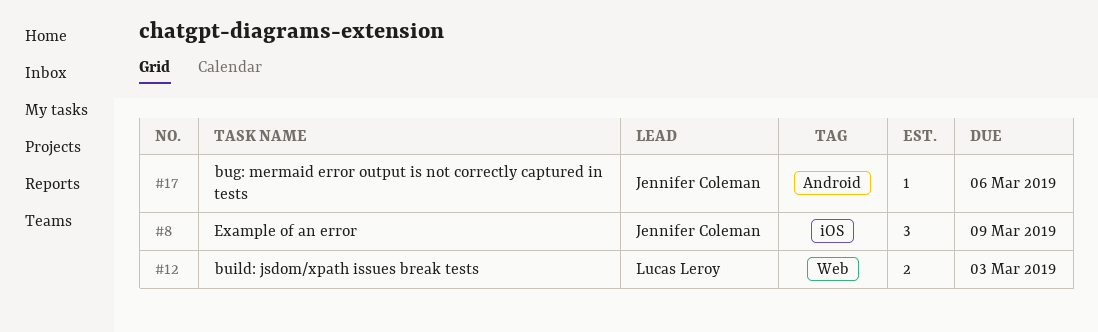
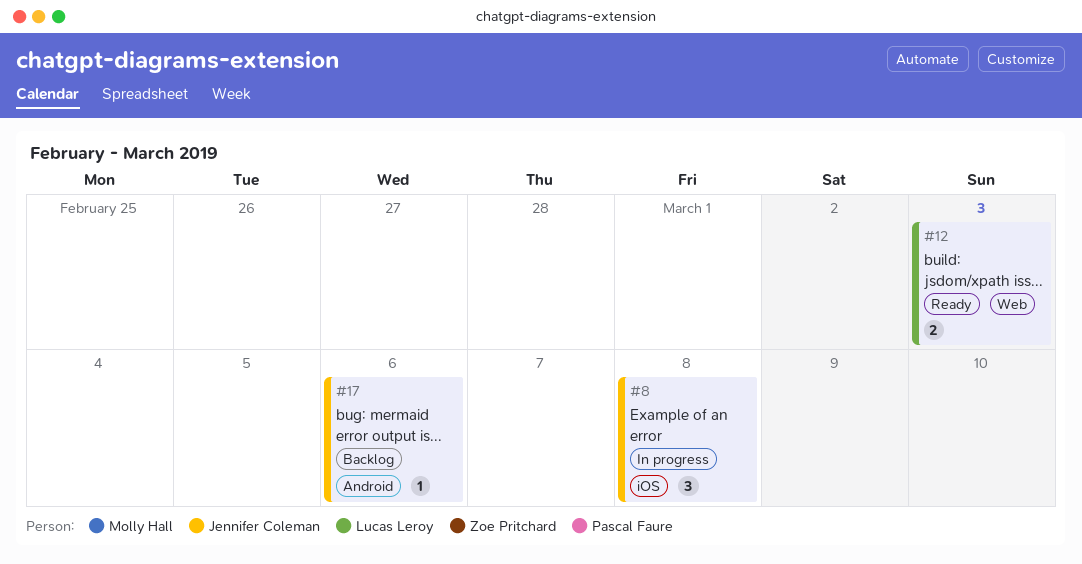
#8, due: Mar 9 -> Mar 8

